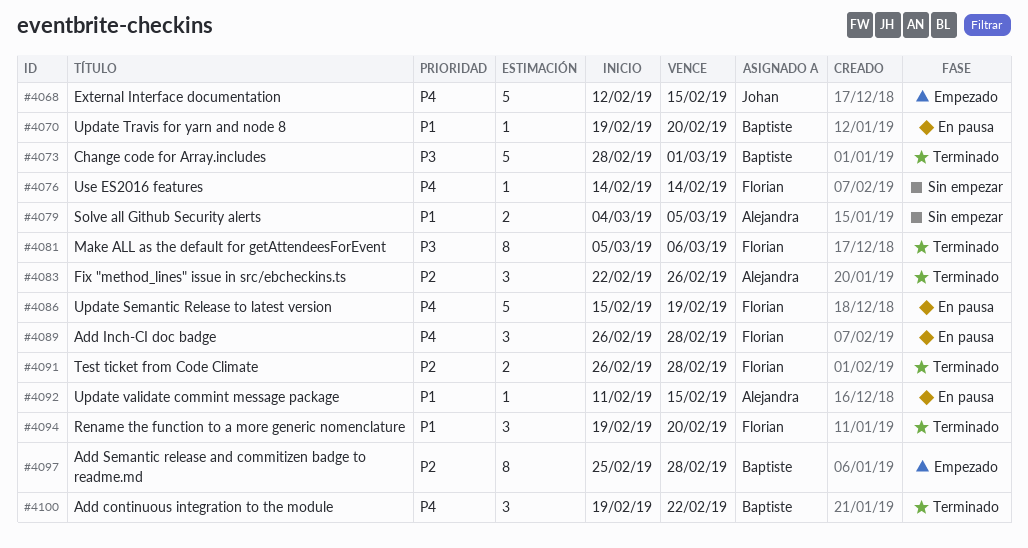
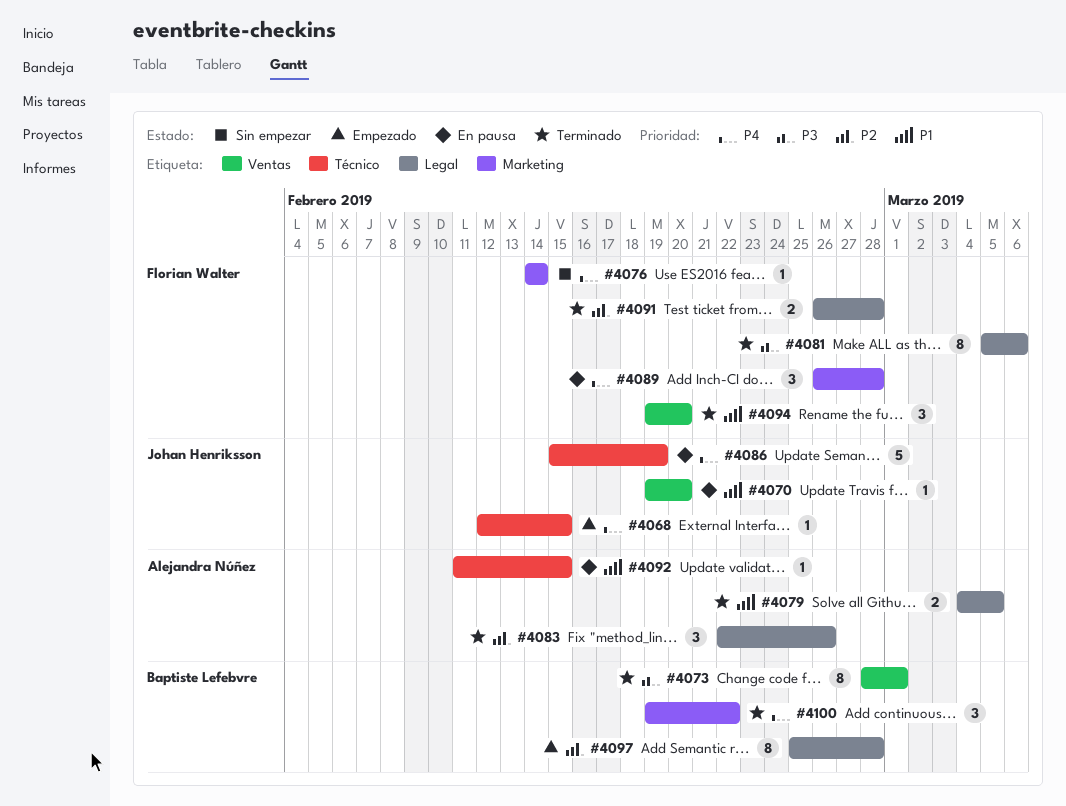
#4068, estimate: 5 -> 1
#4070, owner: Baptiste Lefebvre -> Johan Henriksson
#4073, estimate: 5 -> 8
#4079, status: Sin empezar -> Terminado
#4086, owner: Florian Walter -> Johan Henriksson

